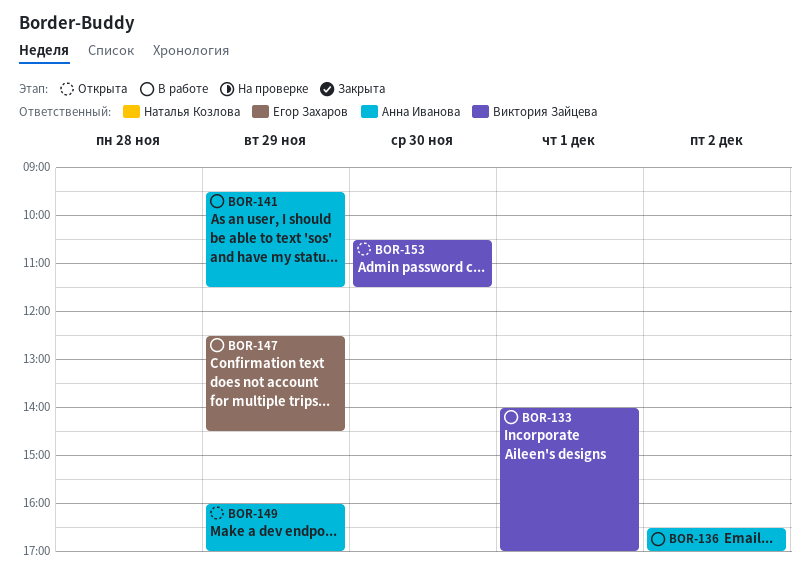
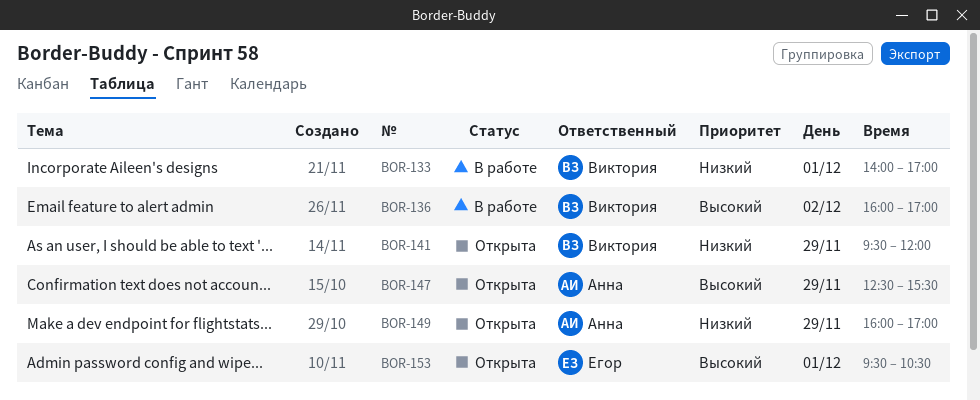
BOR-136, owner: Анна Иванова -> Виктория Зайцева
BOR-136, begins: 16:30 -> 16:00
BOR-141, status: В работе -> Открыта
BOR-141, owner: Анна Иванова -> Виктория Зайцева
BOR-141, ends: 11:30 -> 12:00
BOR-147, status: В работе -> Открыта
BOR-147, owner: Егор Захаров -> Анна Иванова
BOR-147, ends: 14:30 -> 15:30
BOR-153, owner: Виктория Зайцева -> Егор Захаров
BOR-153, day: Nov 30 -> Dec 1
BOR-153, begins: 10:30 -> 09:30
BOR-153, ends: 11:30 -> 10:30

